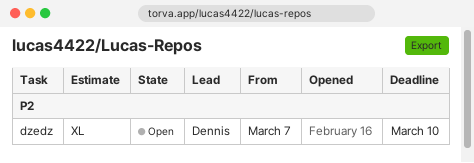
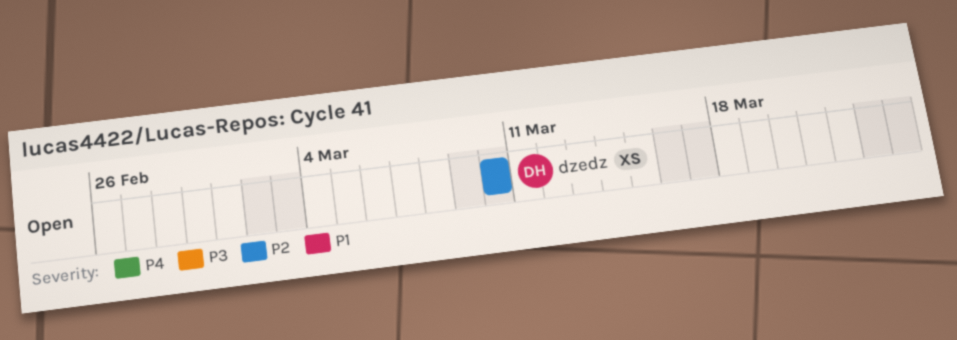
dzedz, estimate: XL -> XS
dzedz, start: Mar 7 -> Mar 10

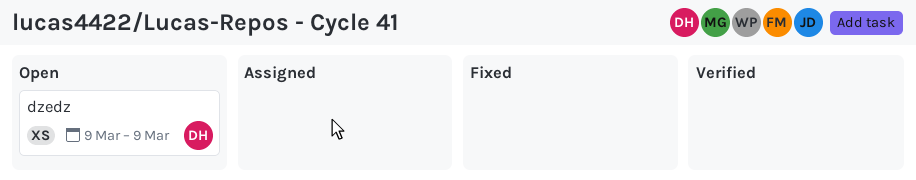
dzedz, start: Mar 10 -> Mar 9
dzedz, due: Mar 10 -> Mar 9

